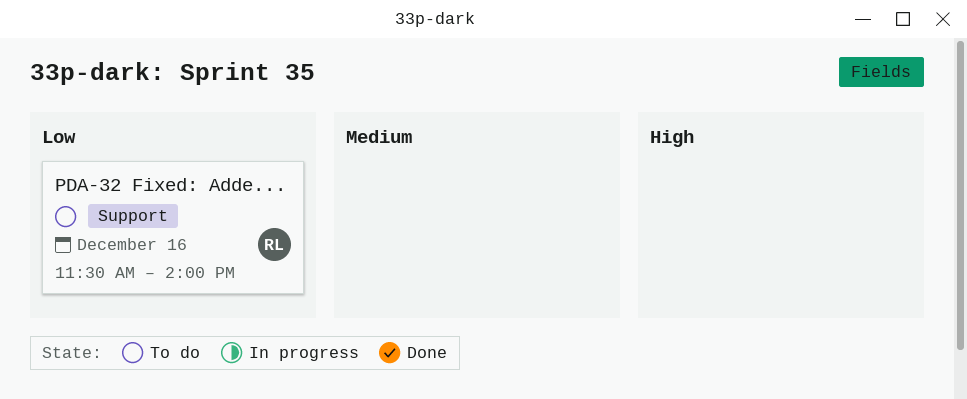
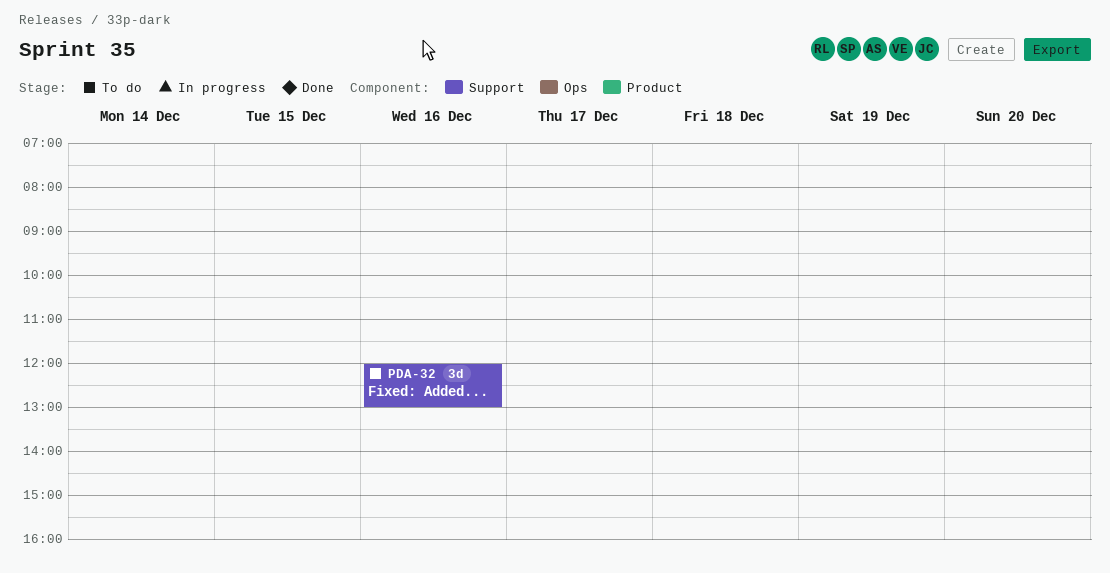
PDA-32, begins: 11:30 -> 12:00
PDA-32, ends: 14:00 -> 13:00

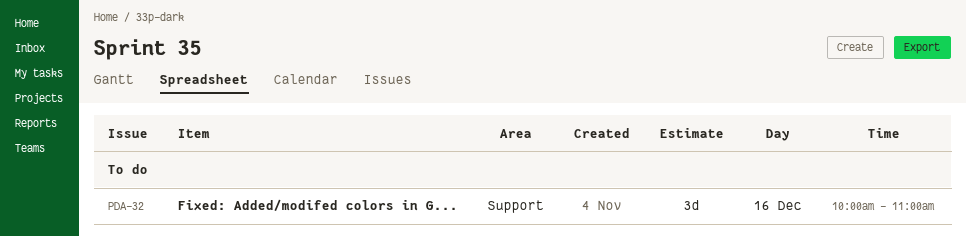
PDA-32, begins: 12:00 -> 10:00
PDA-32, ends: 13:00 -> 11:00

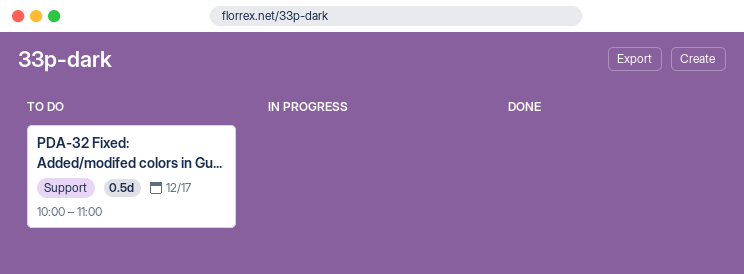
PDA-32, estimate: 3d -> 0.5d
PDA-32, day: Dec 16 -> Dec 17

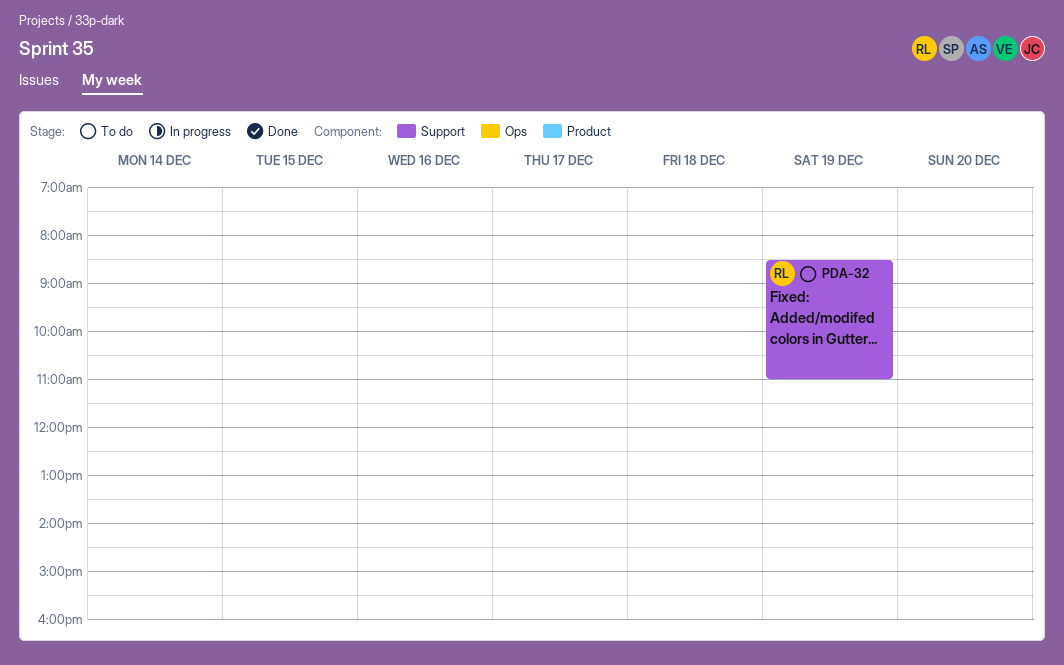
PDA-32, day: Dec 17 -> Dec 19
PDA-32, begins: 10:00 -> 08:30

